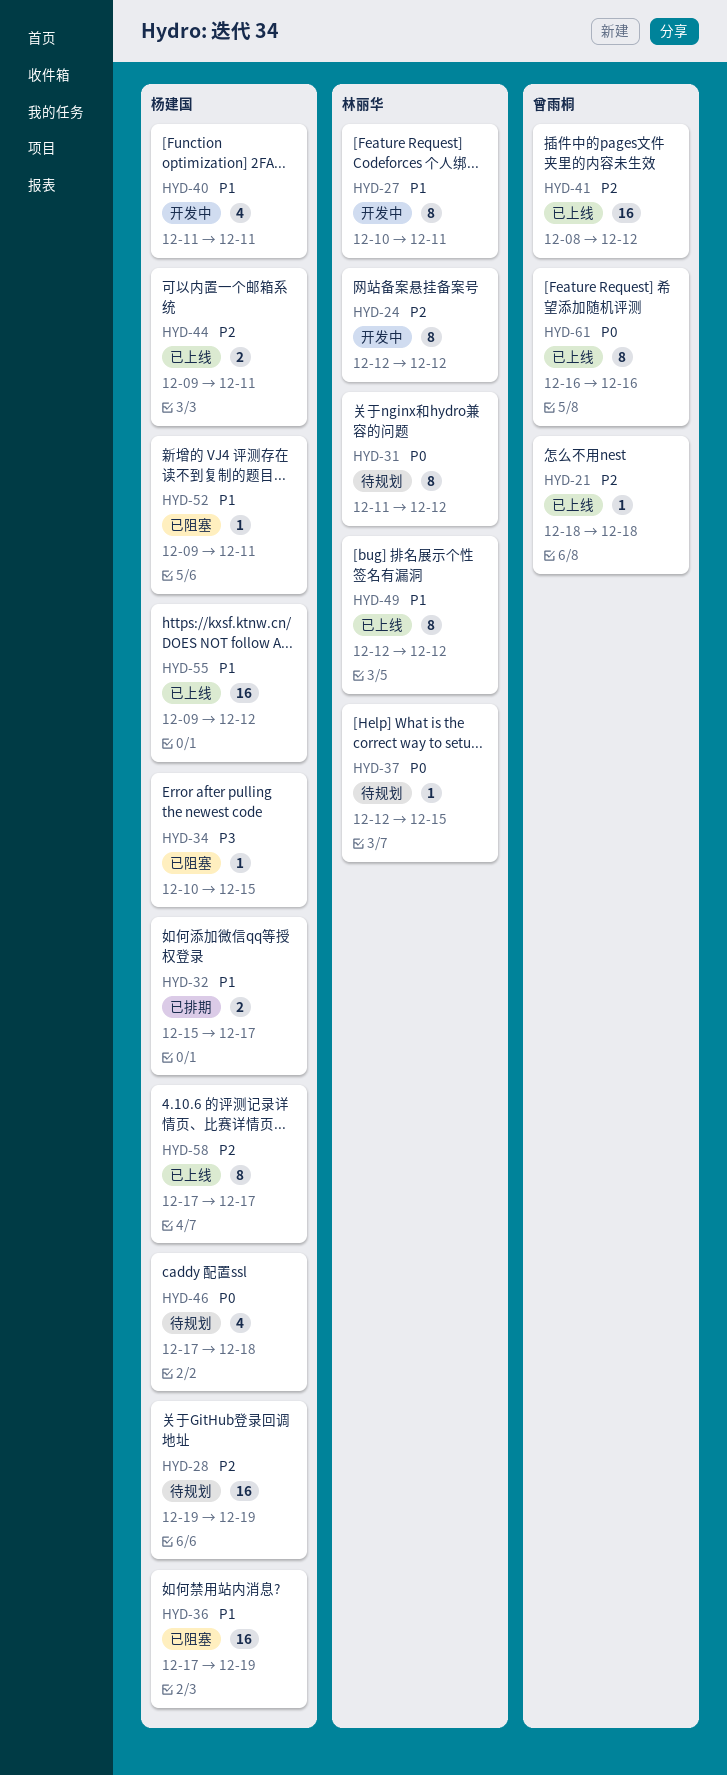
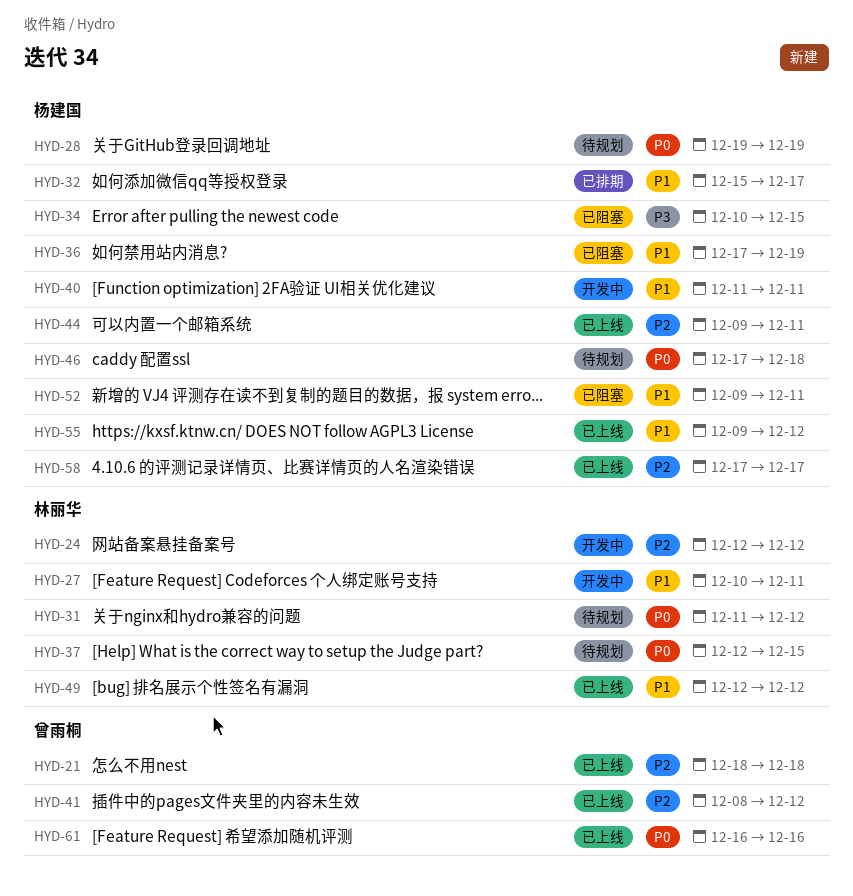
HYD-28, priority: P2 -> P0

